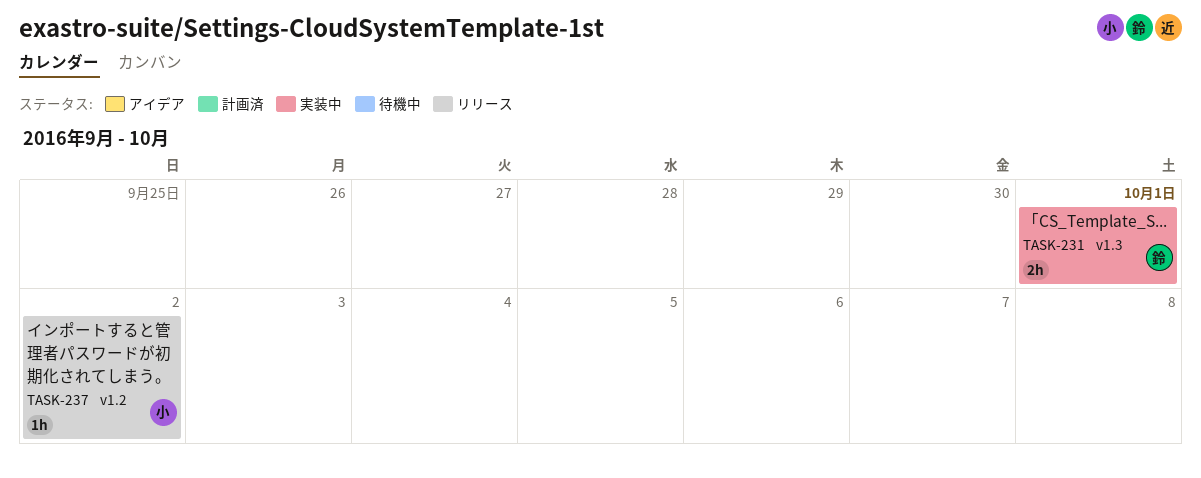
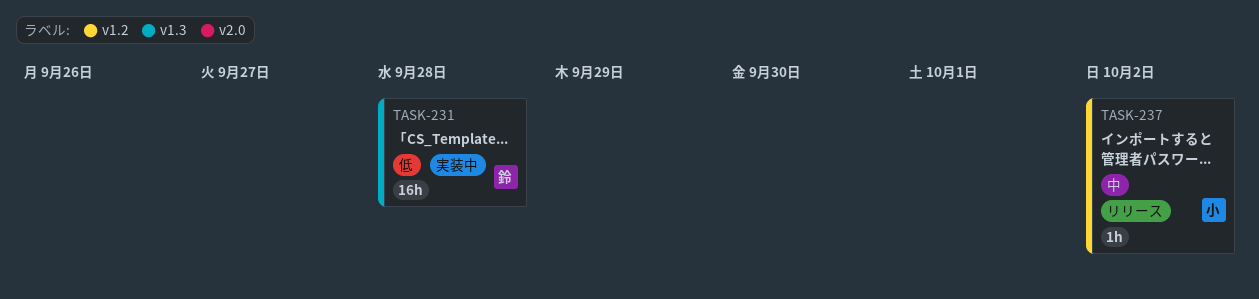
TASK-231, estimate: 2h -> 16h
TASK-231, due: Oct 1 -> Sep 28

